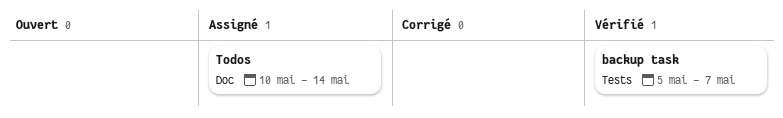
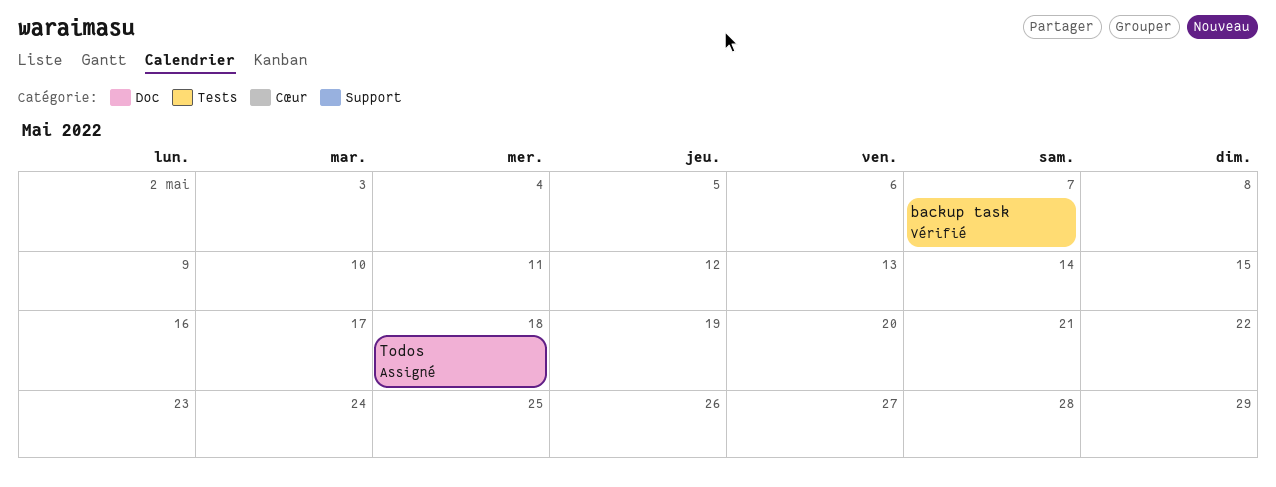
Todos, due: May 14 -> May 18

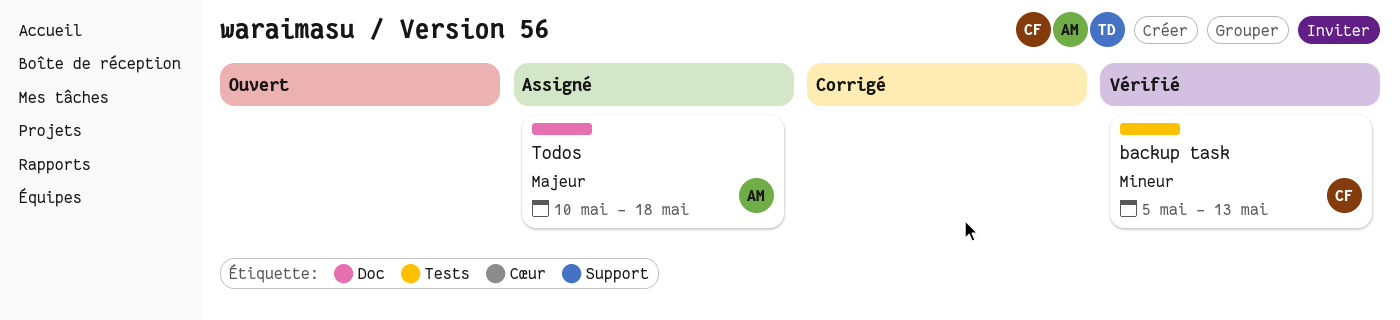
backup task, due: May 7 -> May 13

